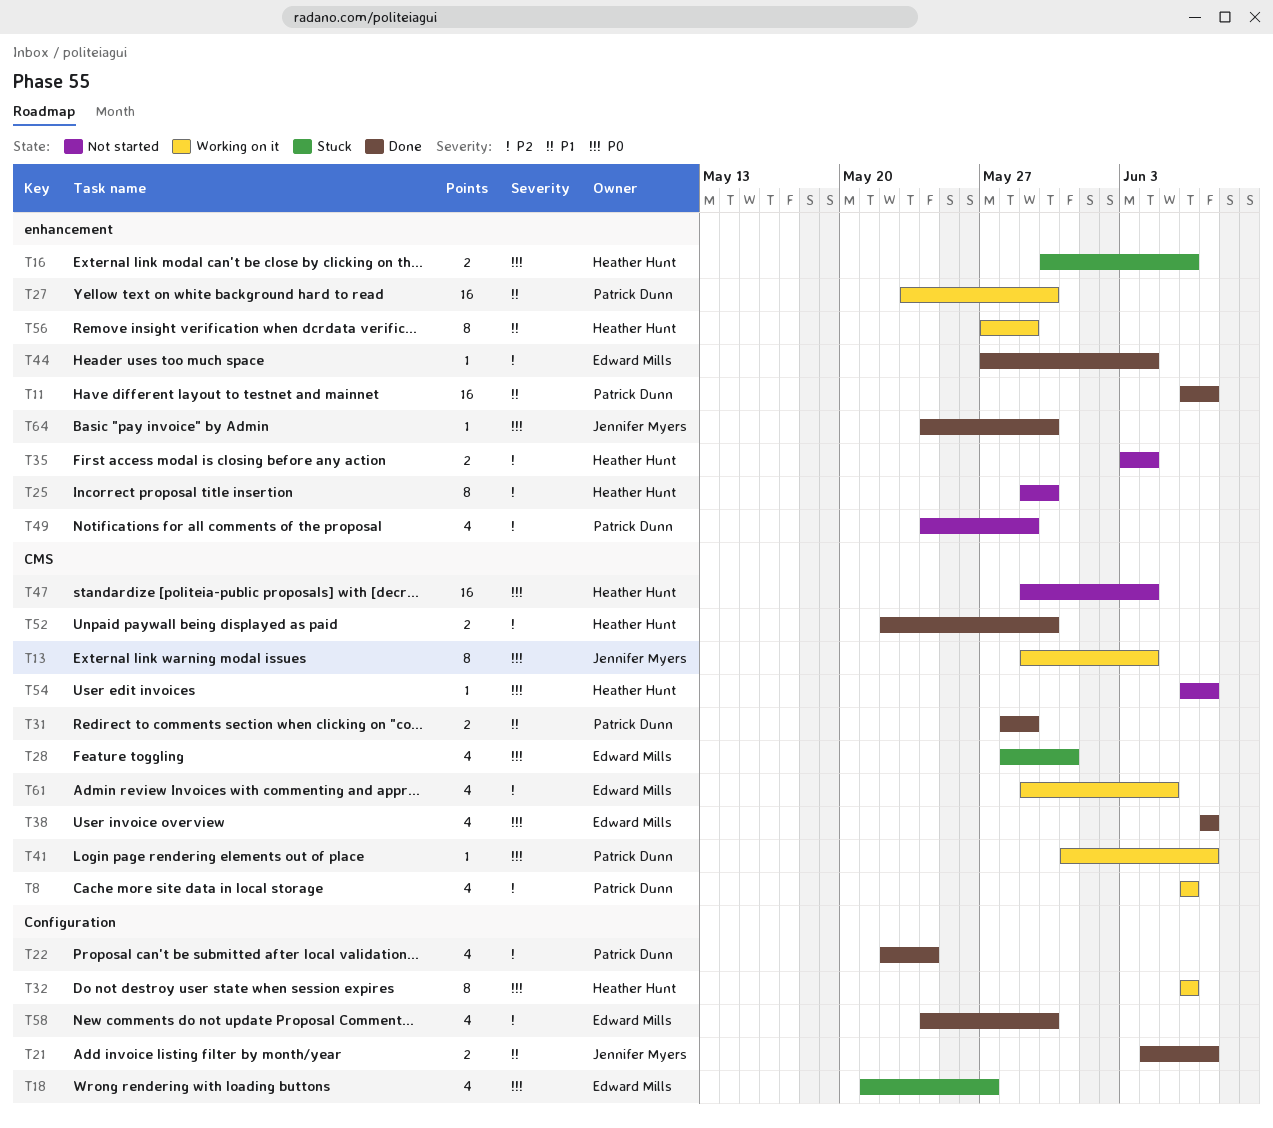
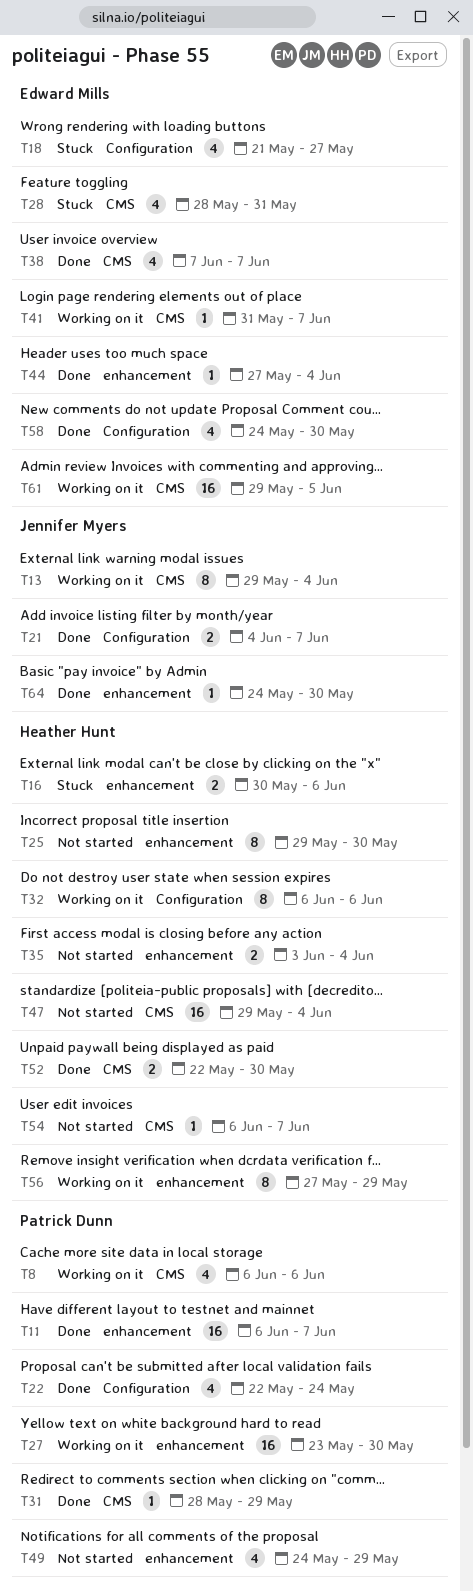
T31, estimate: 2 -> 1
T41, owner: Patrick Dunn -> Edward Mills
T61, estimate: 4 -> 16

